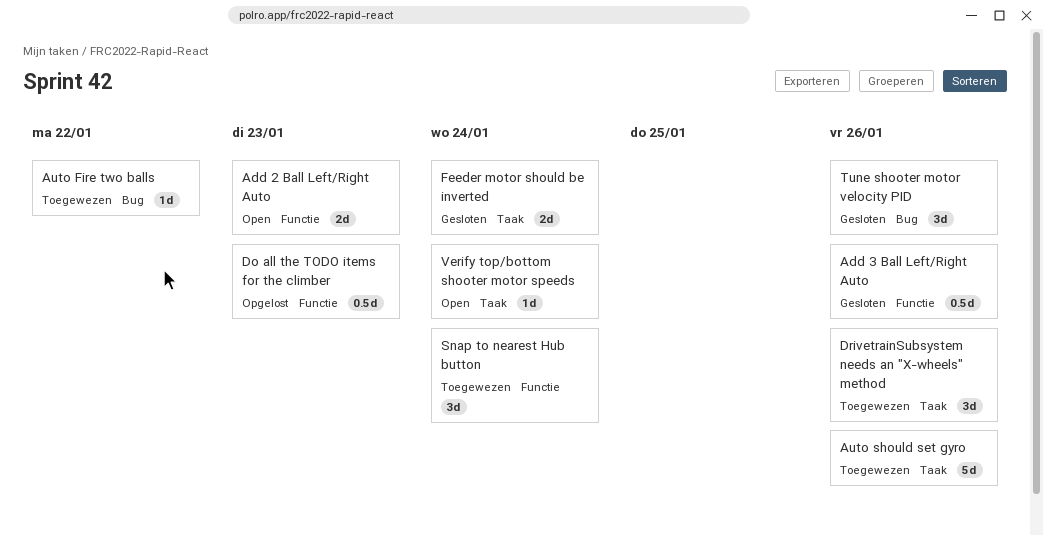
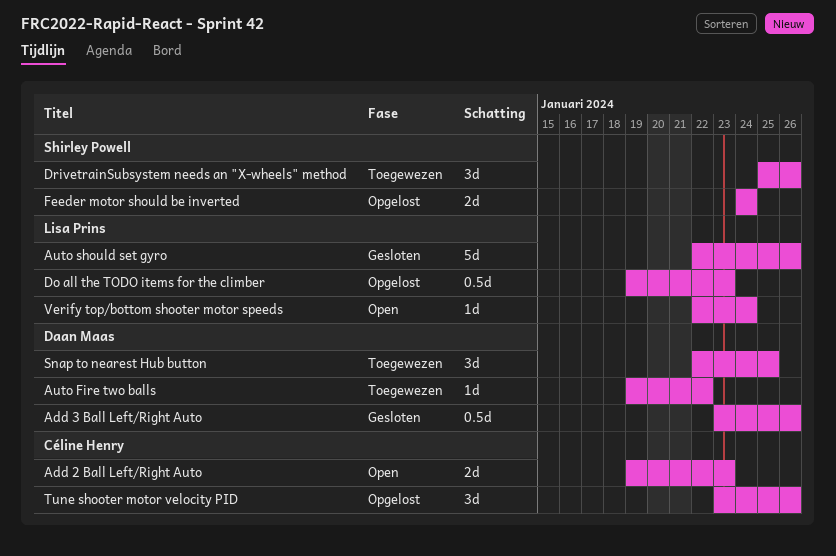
Auto should set gyro, status: Toegewezen -> Gesloten
Feeder motor should be inverted, status: Gesloten -> Opgelost
Snap to nearest Hub button, due: Jan 24 -> Jan 25
Tune shooter motor velocity PID, status: Gesloten -> Opgelost

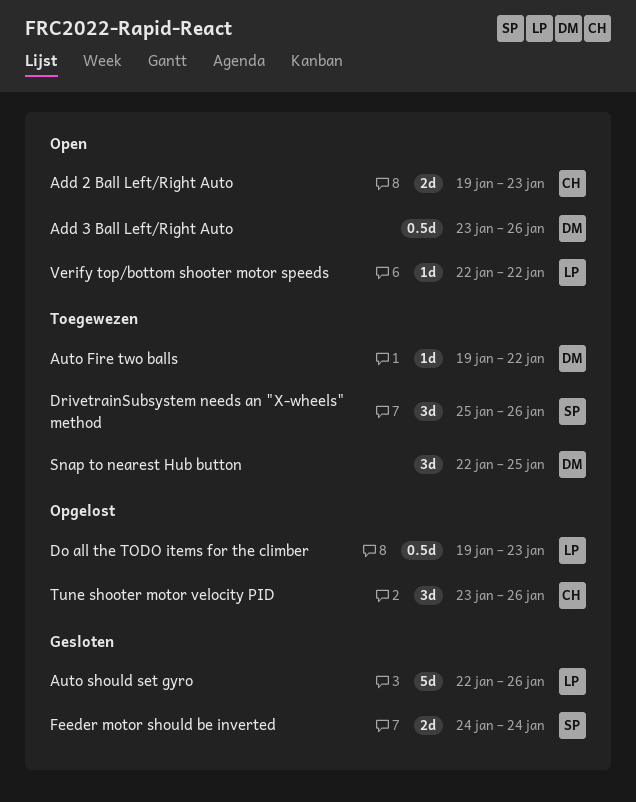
Add 3 Ball Left/Right Auto, status: Gesloten -> Open
Feeder motor should be inverted, status: Opgelost -> Gesloten
Verify top/bottom shooter motor speeds, due: Jan 24 -> Jan 22

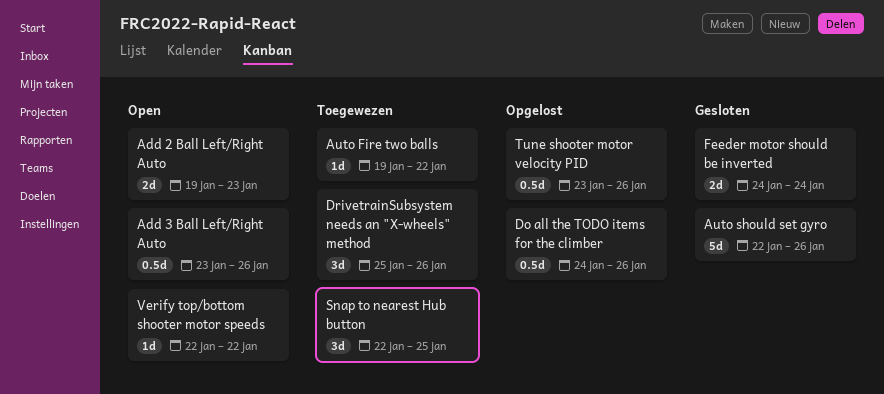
Do all the TODO items for the climber, start: Jan 19 -> Jan 24
Do all the TODO items for the climber, due: Jan 23 -> Jan 26
Tune shooter motor velocity PID, estimate: 3d -> 0.5d

